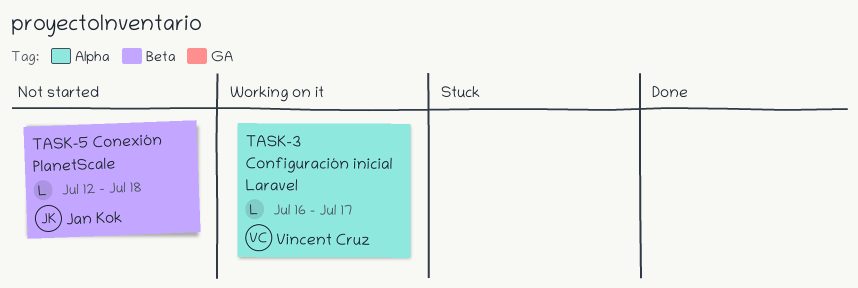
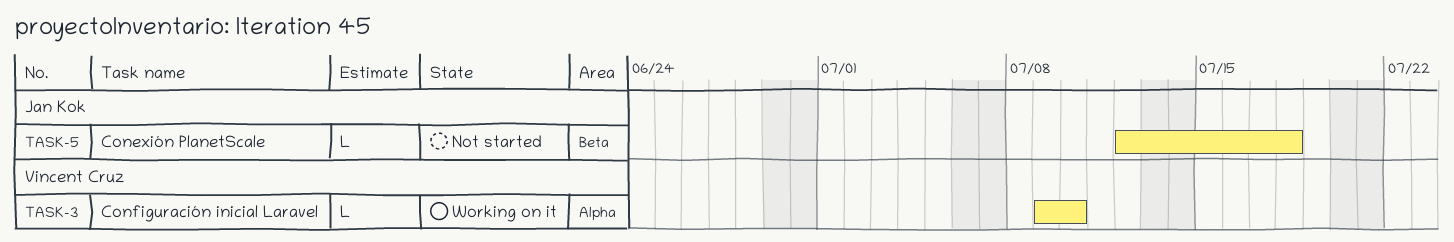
TASK-3, start: Jul 16 -> Jul 9
TASK-3, due: Jul 17 -> Jul 10

